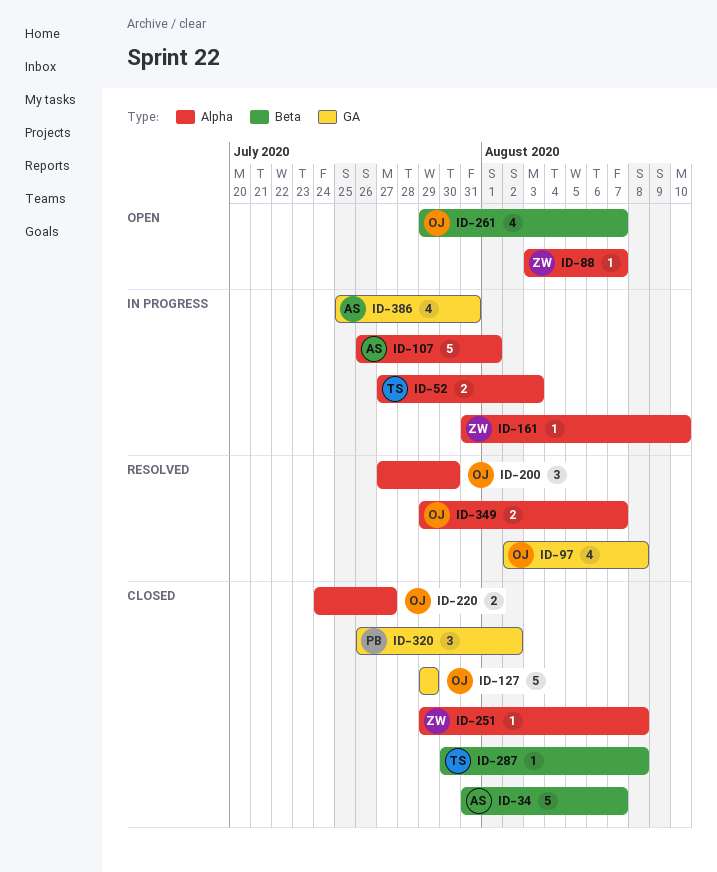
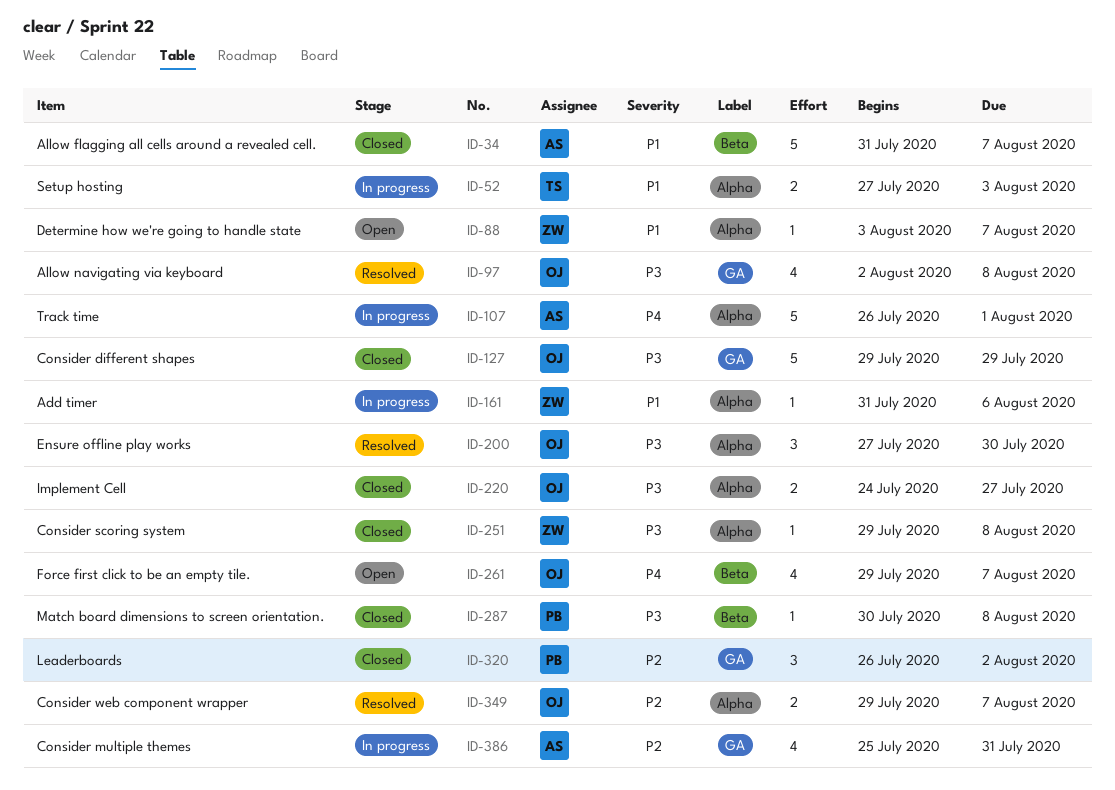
ID-161, due: Aug 10 -> Aug 6
ID-287, owner: TS -> PB

